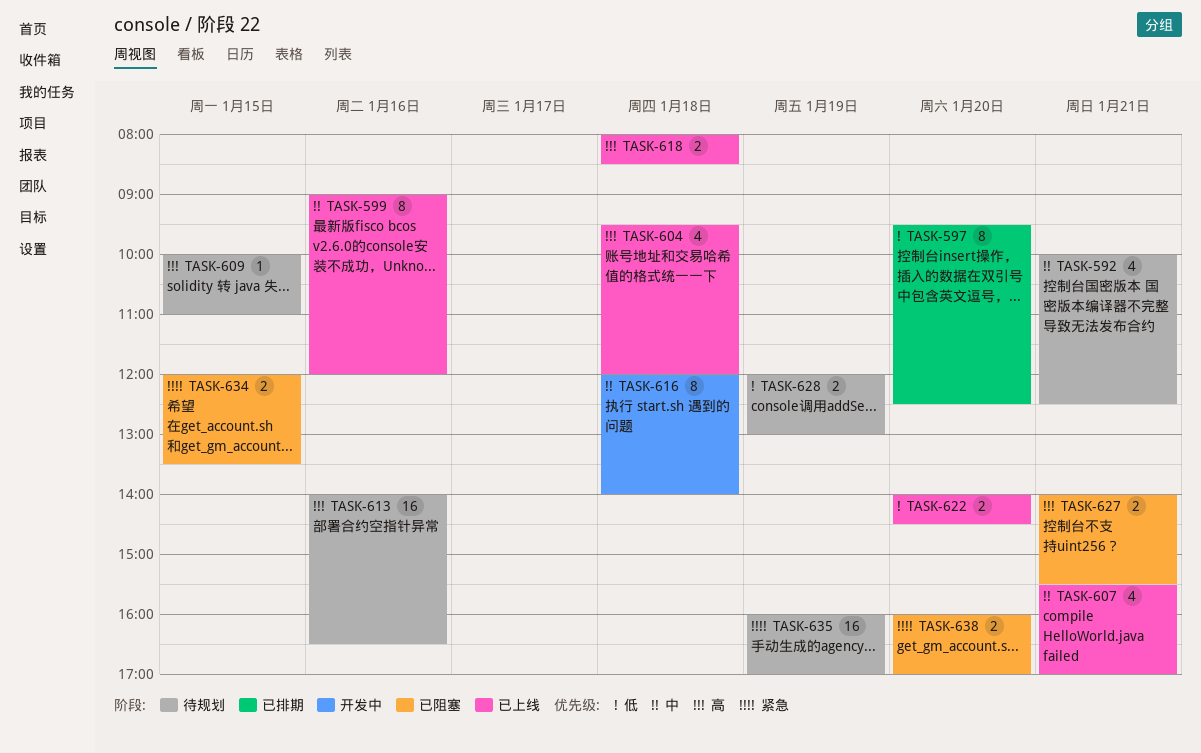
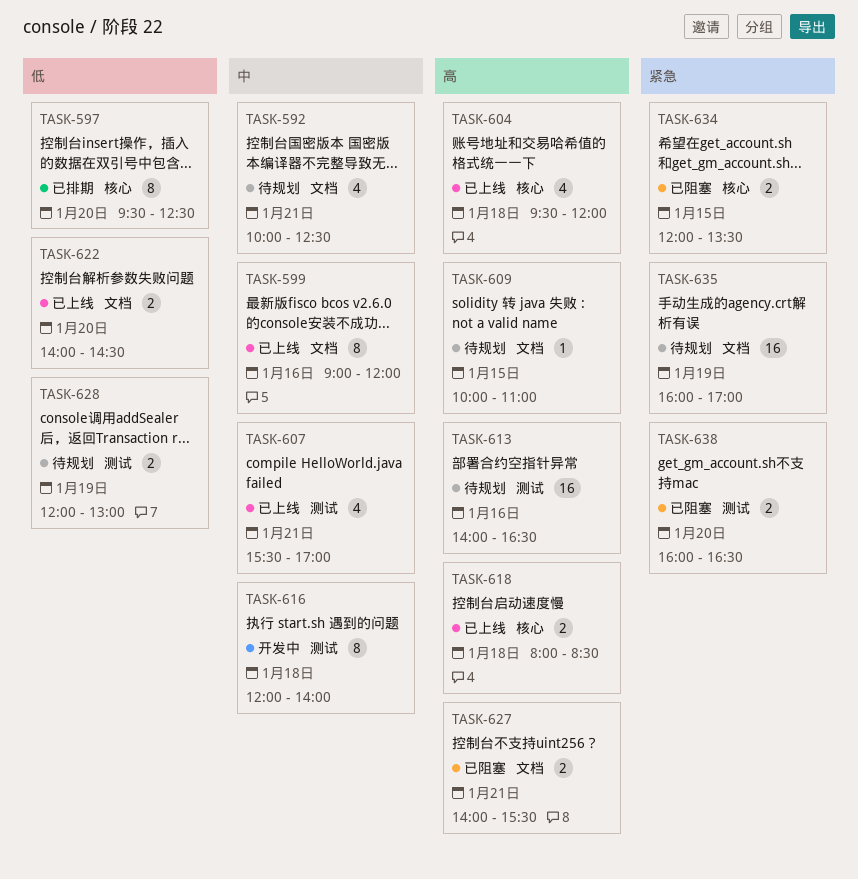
TASK-638, ends: 17:00 -> 16:30

